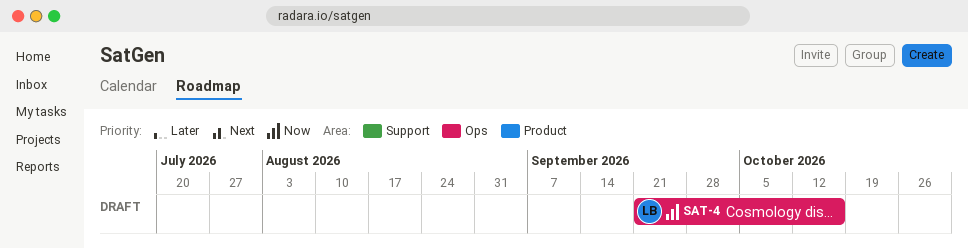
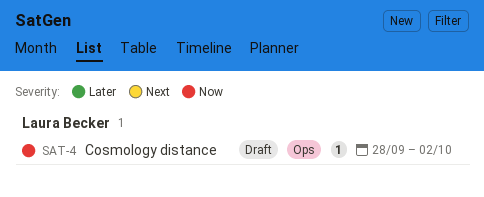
SAT-4, start: Sep 21 -> Sep 28
SAT-4, due: Oct 16 -> Oct 2

